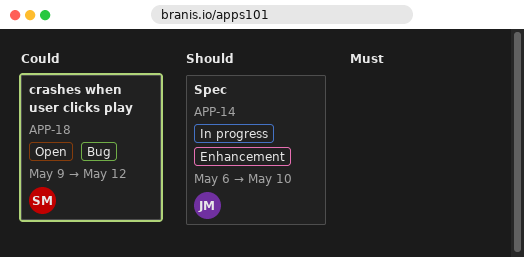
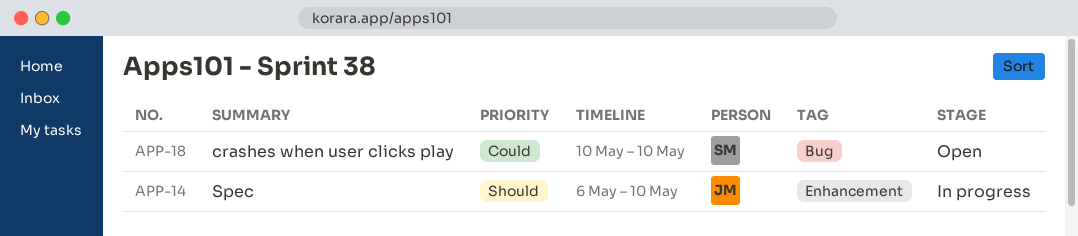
APP-18, start: May 9 -> May 10
APP-18, due: May 12 -> May 10

